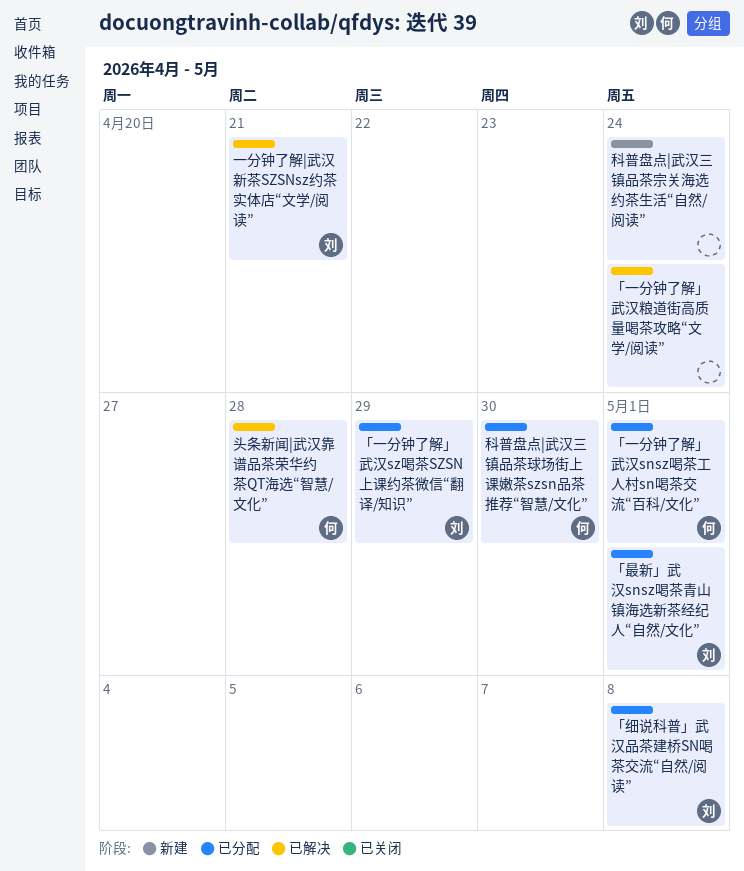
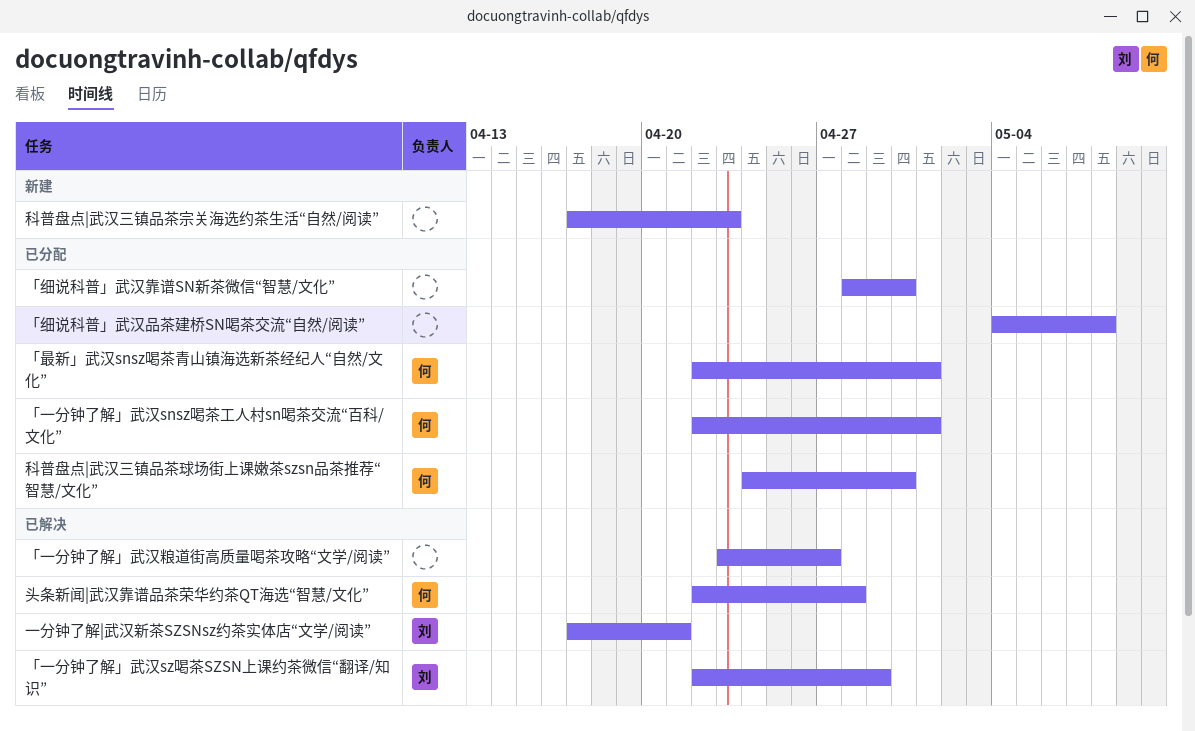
「一分钟了解」武汉sz喝茶SZSN上课约茶微信“翻译/知识”, status: 已分配 -> 已解决
「一分钟了解」武汉粮道街高质量喝茶攻略“文学/阅读”, due: Apr 24 -> Apr 27
「最新」武汉snsz喝茶青山镇海选新茶经纪人“自然/文化”, owner: 刘 -> 何
「细说科普」武汉品茶建桥SN喝茶交流“自然/阅读”, owner: 刘 -> none
「细说科普」武汉靠谱SN新茶微信“智慧/文化”: none -> present
科普盘点|武汉三镇品茶宗关海选约茶生活“自然/阅读”, due: Apr 24 -> Apr 23

